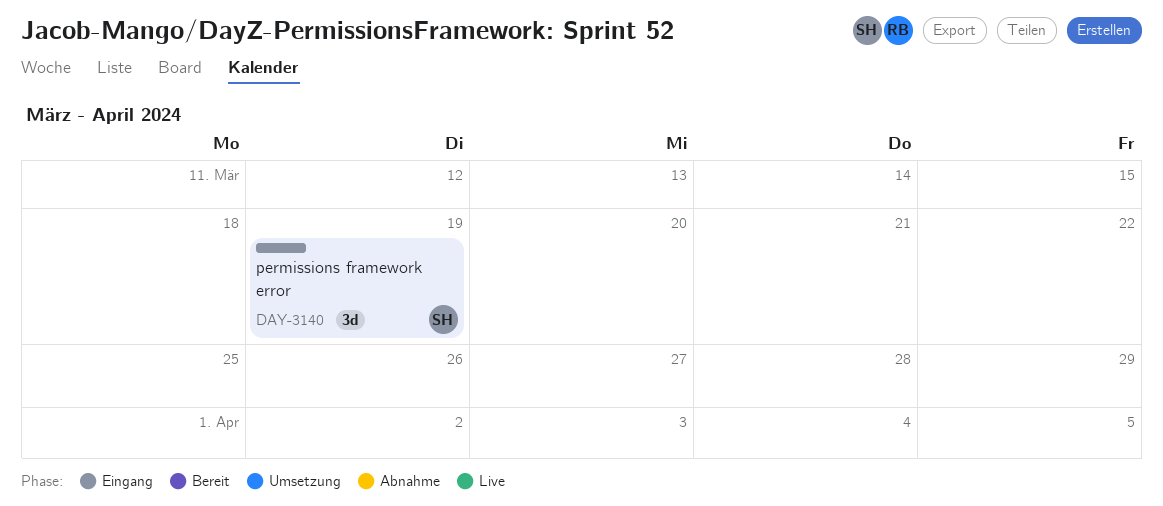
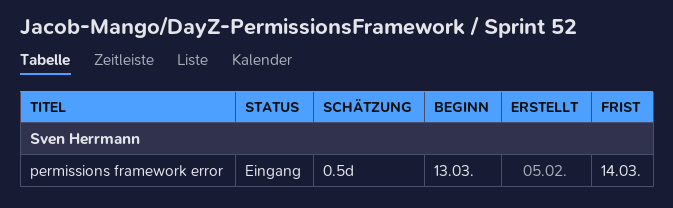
permissions framework error, estimate: 3d -> 0.5d
permissions framework error, due: Mar 19 -> Mar 14

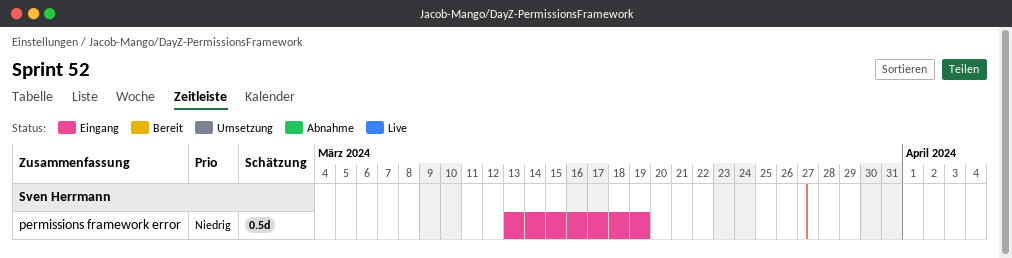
permissions framework error, due: Mar 14 -> Mar 19

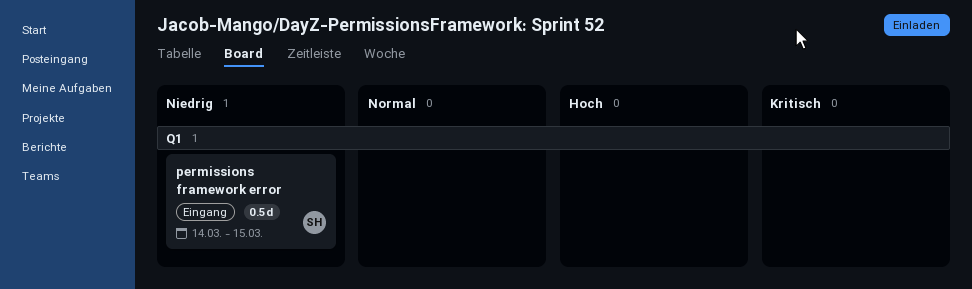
permissions framework error, start: Mar 13 -> Mar 14
permissions framework error, due: Mar 19 -> Mar 15

